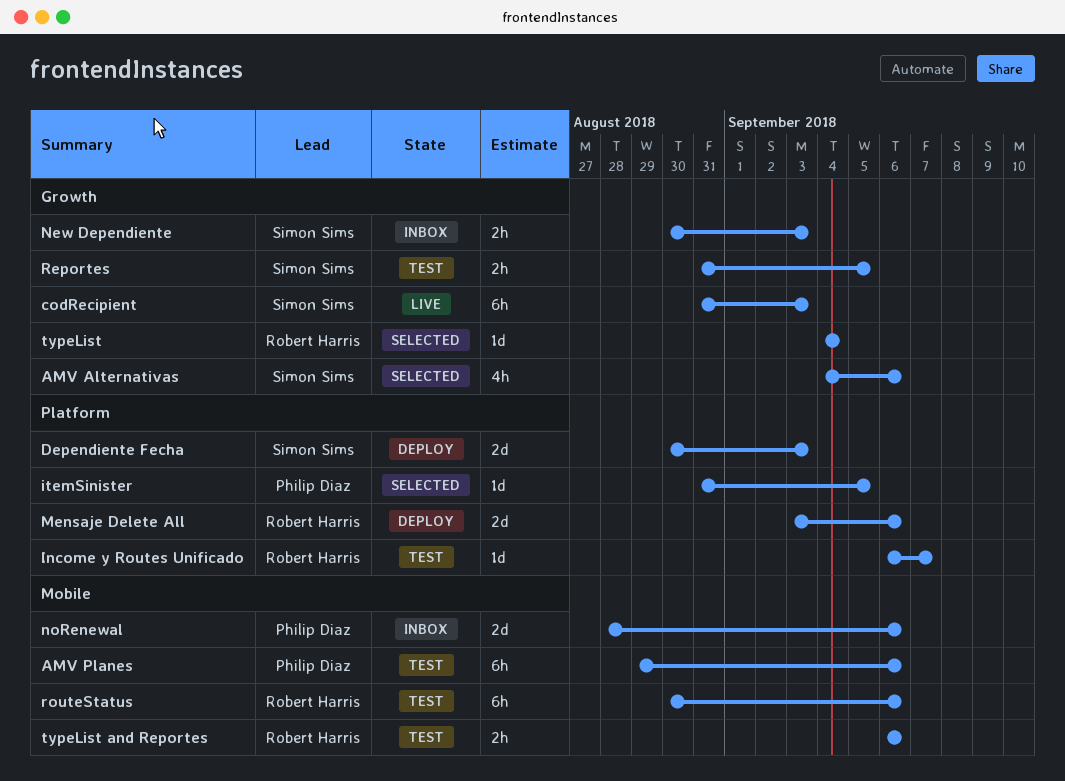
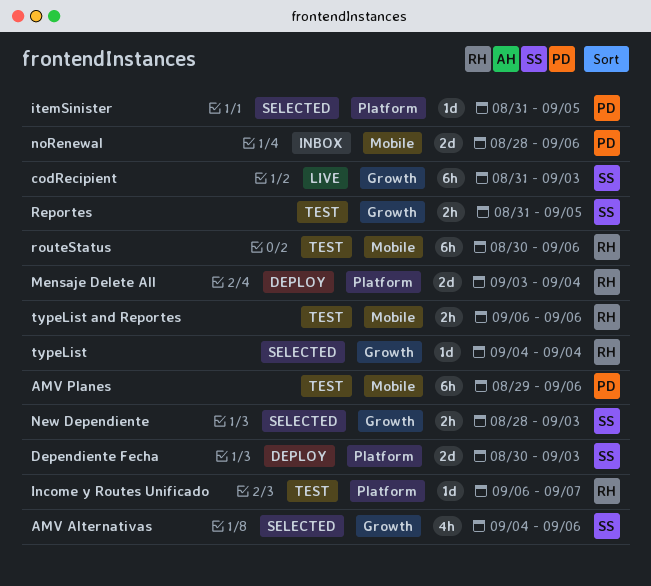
Mensaje Delete All, due: Sep 6 -> Sep 4
New Dependiente, status: Inbox -> Selected
New Dependiente, start: Aug 30 -> Aug 28

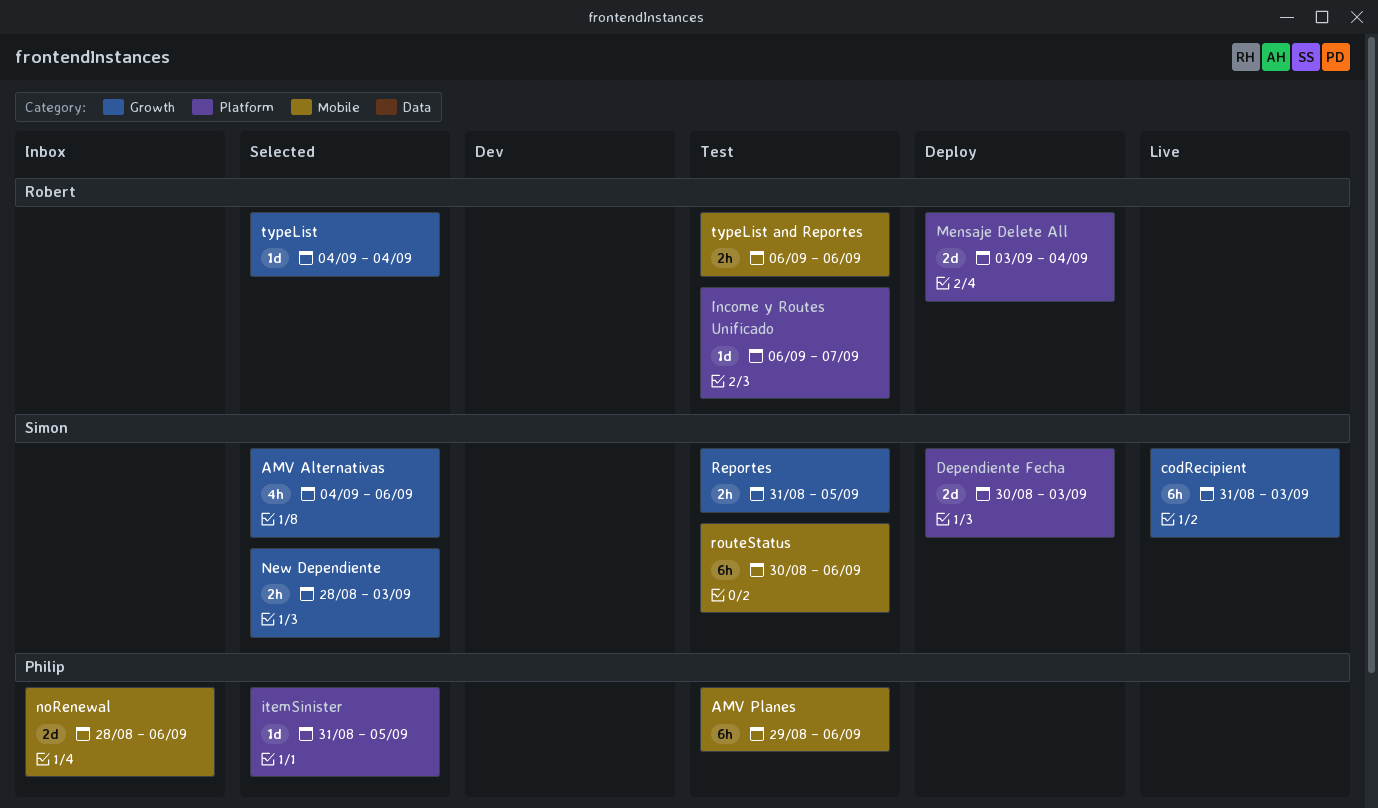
routeStatus, owner: Robert -> Simon

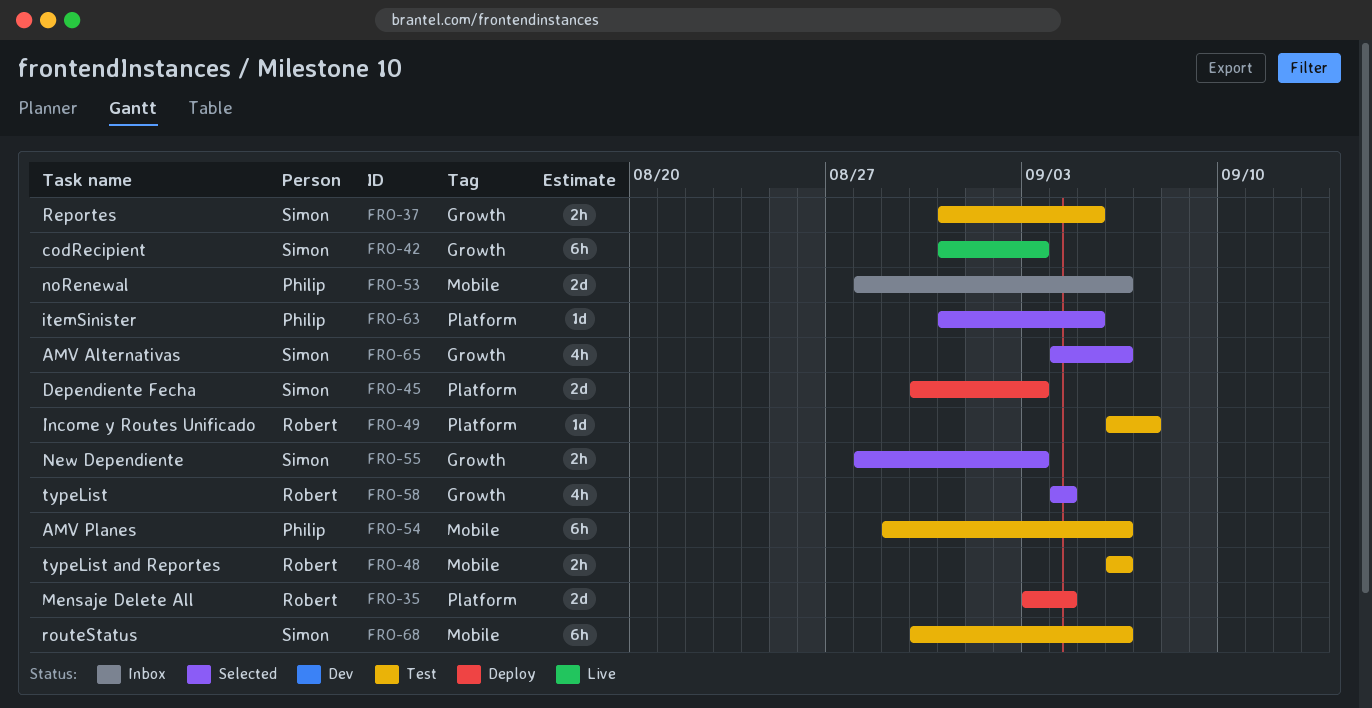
typeList, estimate: 1d -> 4h

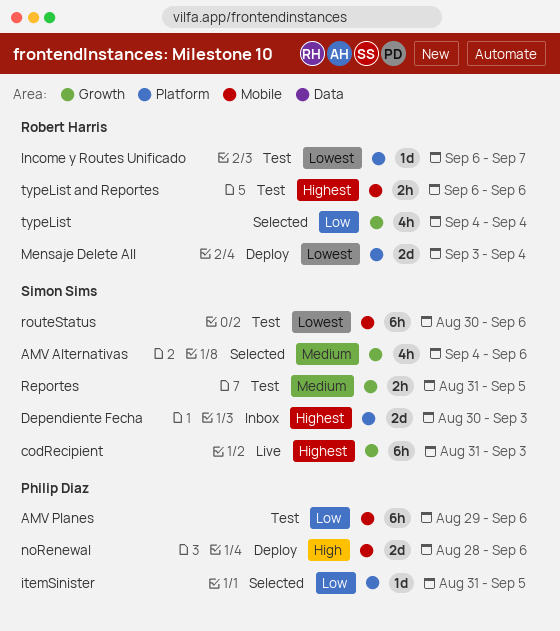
Dependiente Fecha, status: Deploy -> Inbox
New Dependiente: present -> none
noRenewal, status: Inbox -> Deploy

